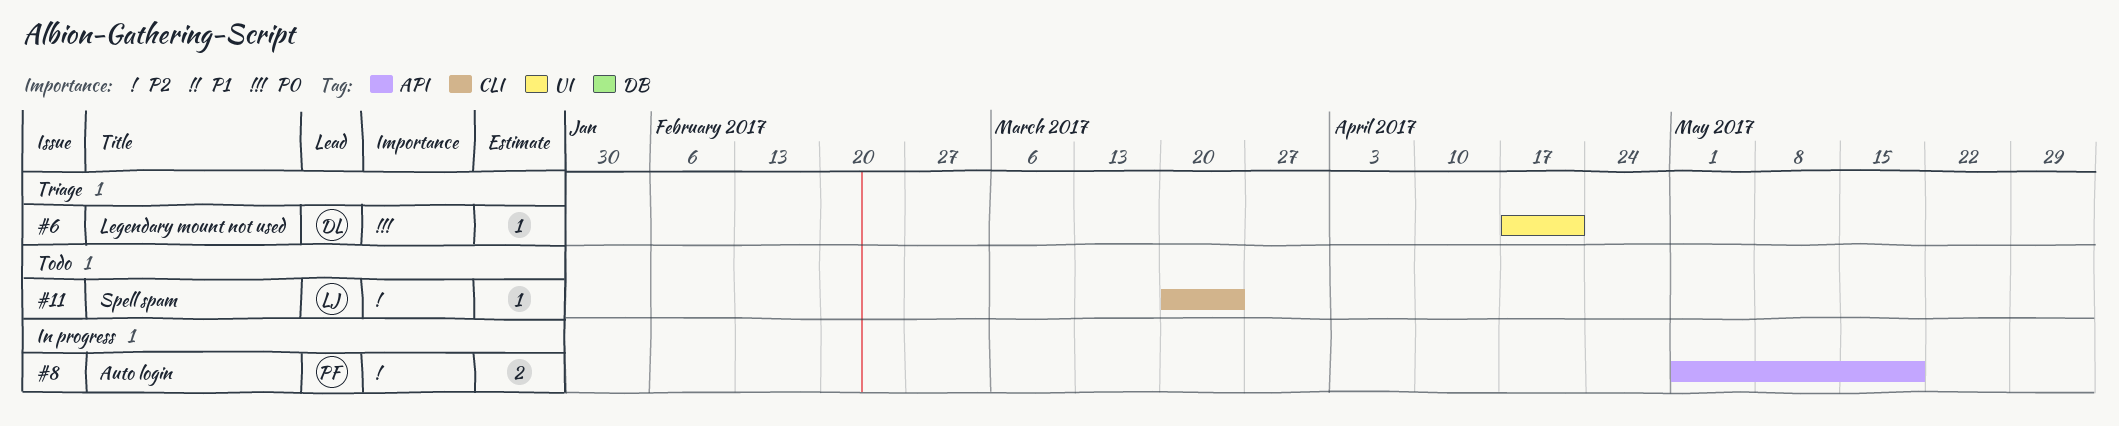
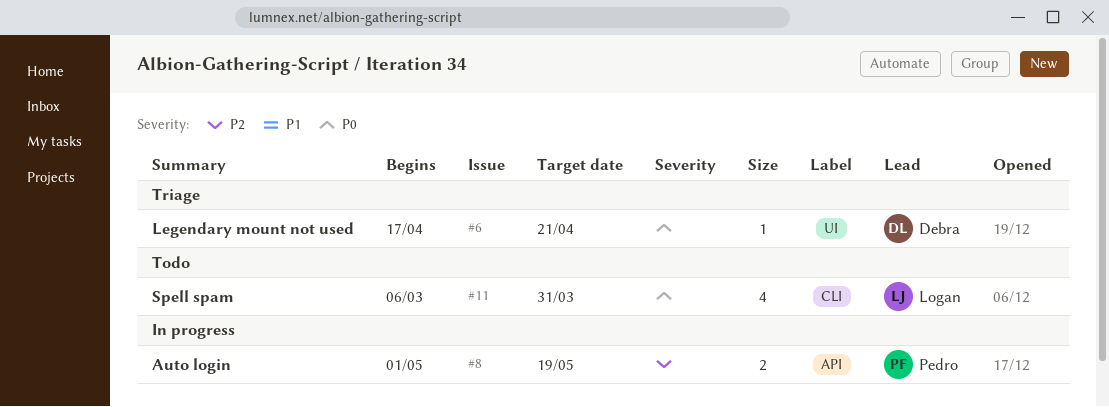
#11, priority: P2 -> P0
#11, estimate: 1 -> 4
#11, start: Mar 20 -> Mar 6
#11, due: Mar 24 -> Mar 31

